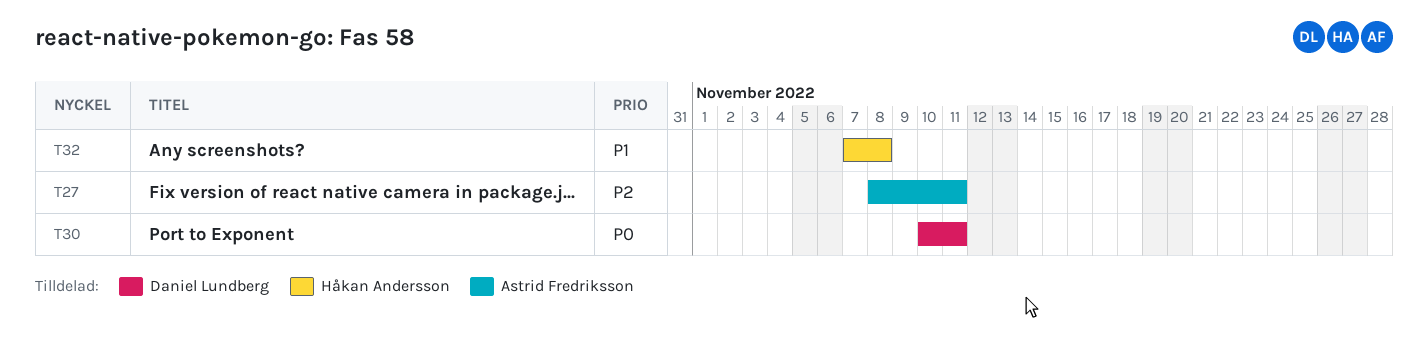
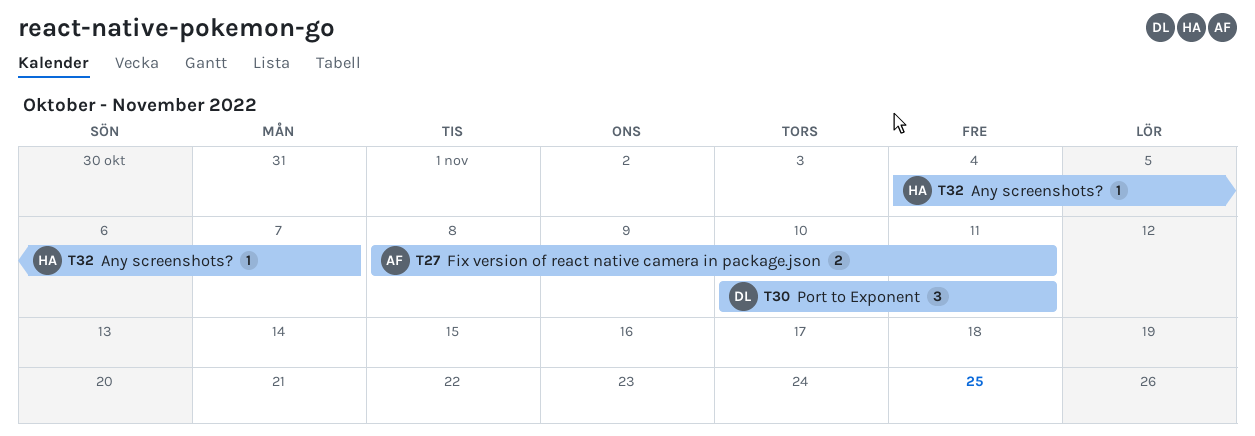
T32, start: Nov 7 -> Nov 4
T32, due: Nov 8 -> Nov 7

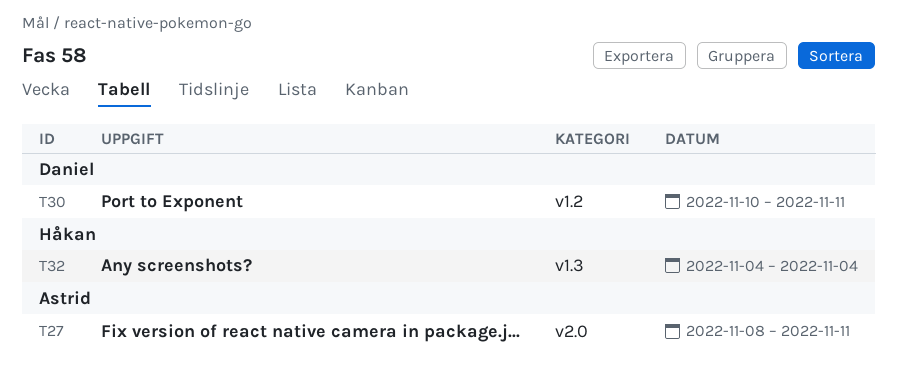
T32, due: Nov 7 -> Nov 4

